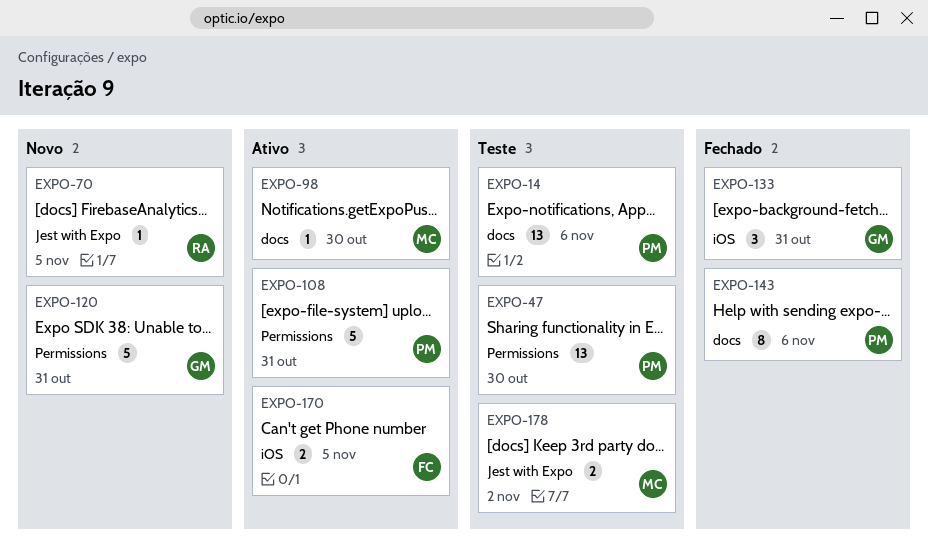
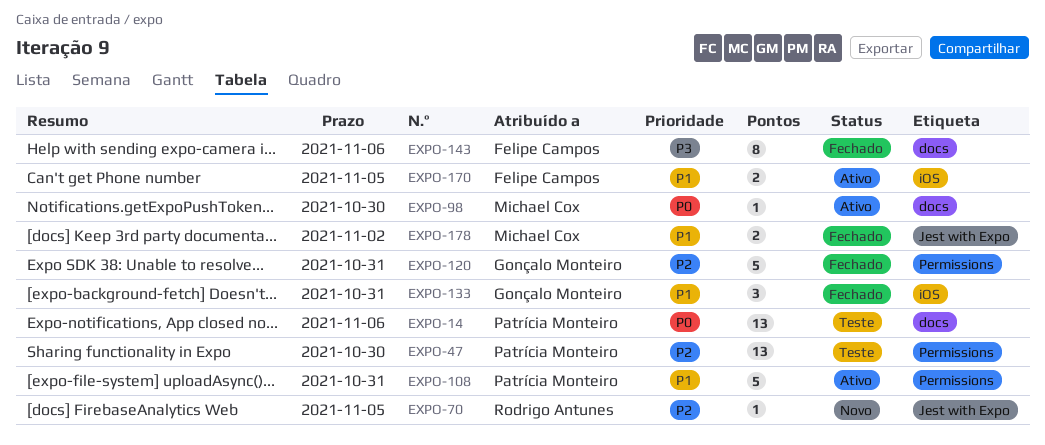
EXPO-120, status: Novo -> Fechado
EXPO-143, owner: Patrícia Monteiro -> Felipe Campos
EXPO-178, status: Teste -> Fechado

